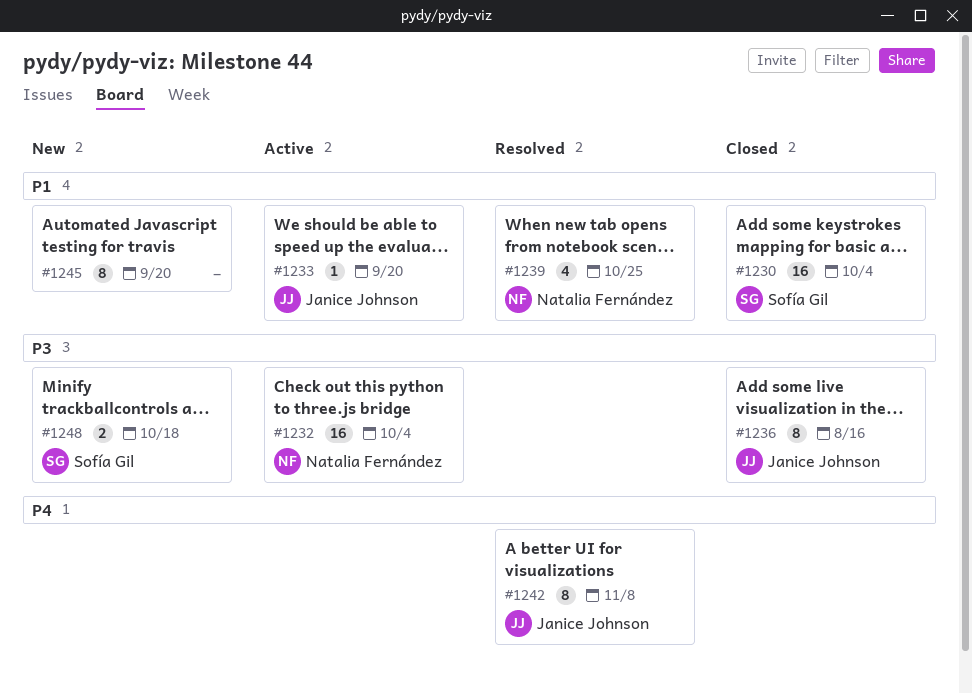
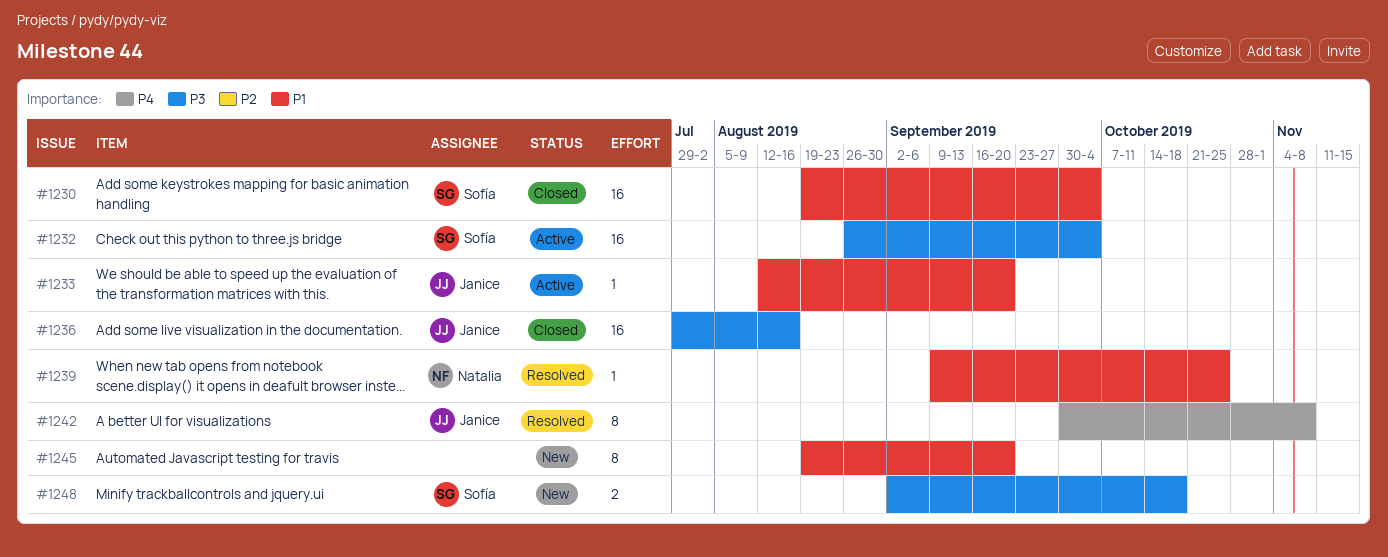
#1232, owner: Natalia Fernández -> Sofía Gil
#1236, estimate: 8 -> 16
#1239, estimate: 4 -> 1

